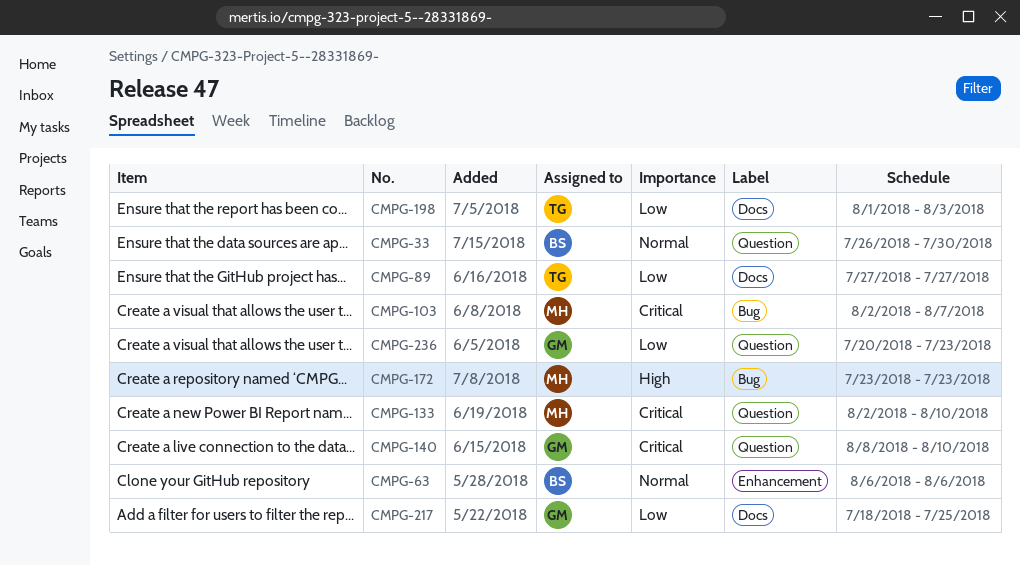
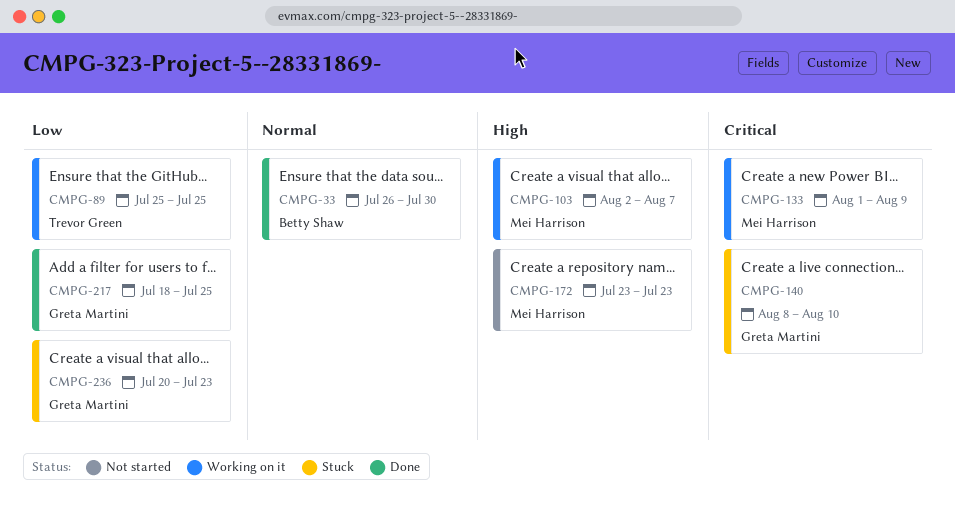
CMPG-63: present -> none
CMPG-89, start: Jul 27 -> Jul 25
CMPG-89, due: Jul 27 -> Jul 25
CMPG-103, priority: Critical -> High
CMPG-133, start: Aug 2 -> Aug 1
CMPG-133, due: Aug 10 -> Aug 9
CMPG-198: present -> none

